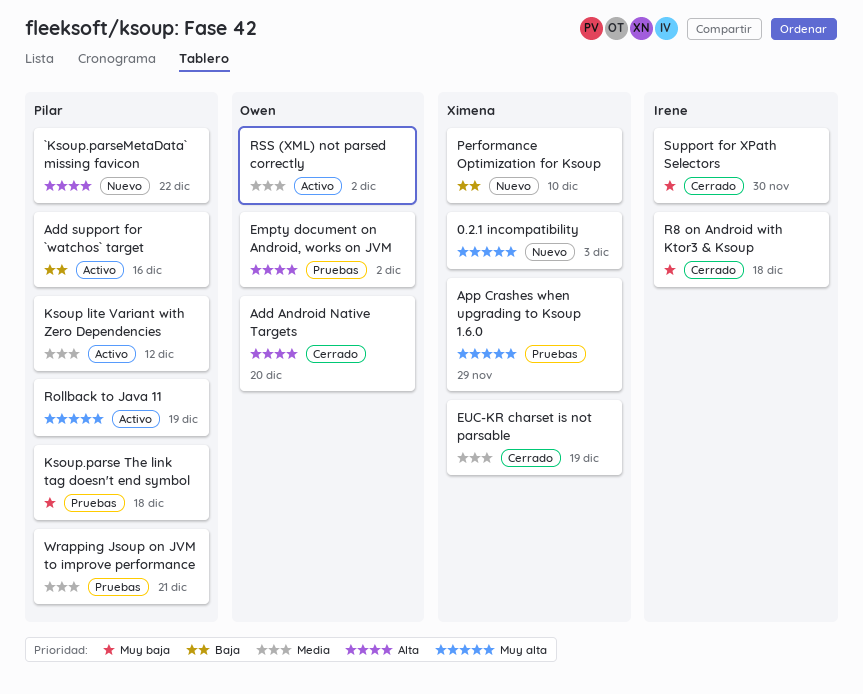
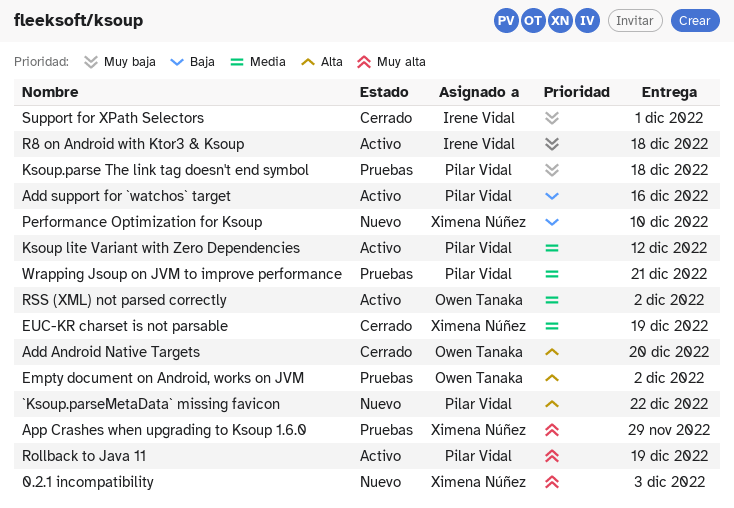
R8 on Android with Ktor3 & Ksoup, status: Cerrado -> Activo
Support for XPath Selectors, due: Nov 30 -> Dec 1

